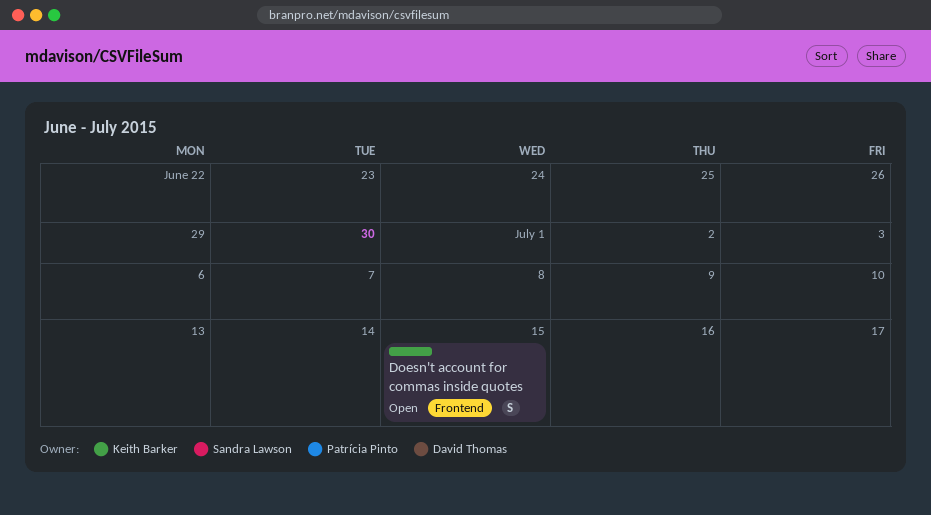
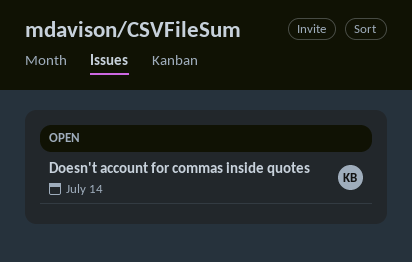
Doesn't account for commas inside quotes, due: Jul 15 -> Jul 14

